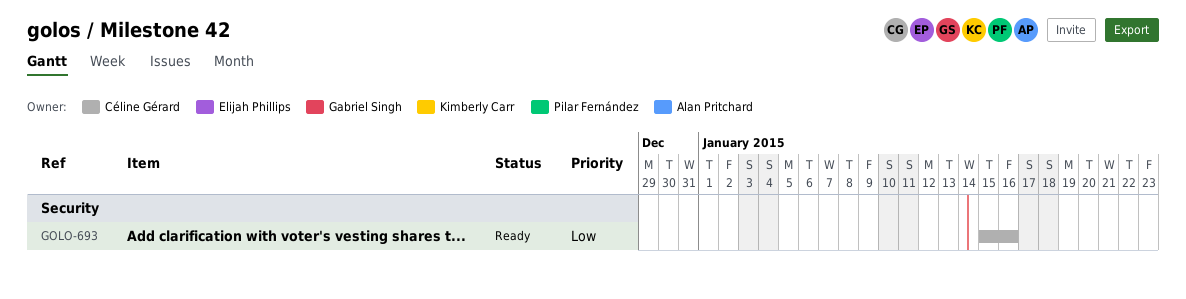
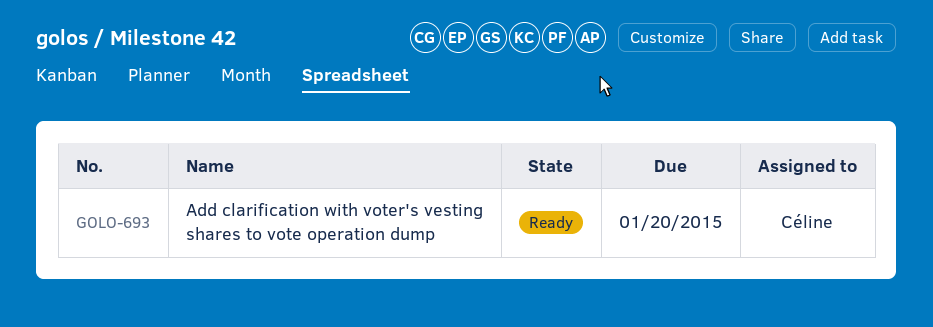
GOLO-693, due: Jan 16 -> Jan 20

